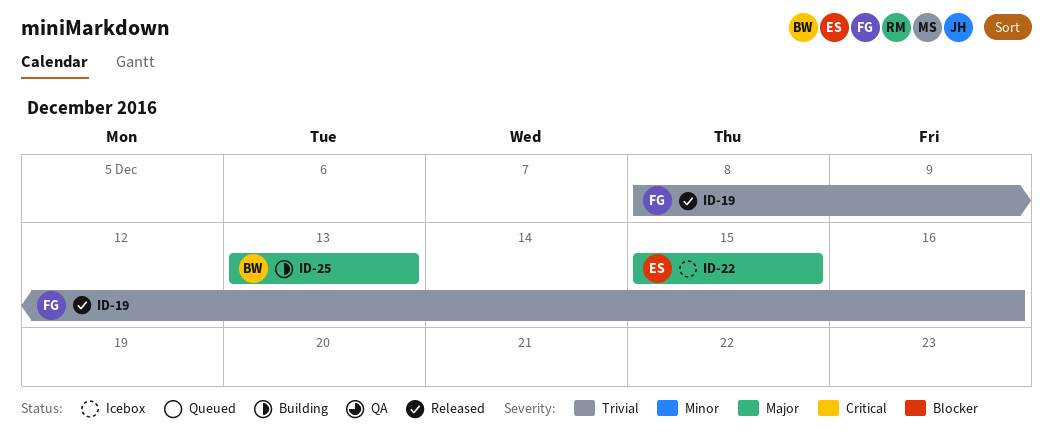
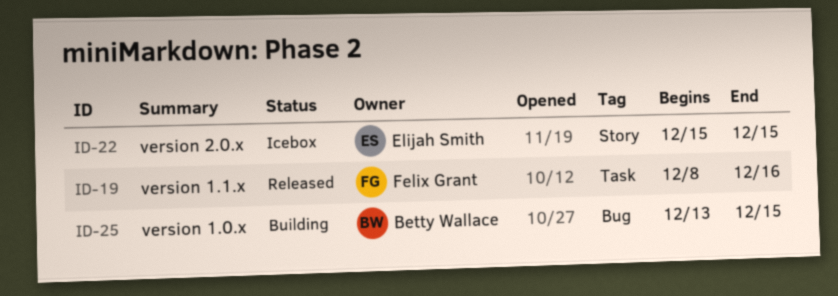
ID-25, due: Dec 13 -> Dec 15

